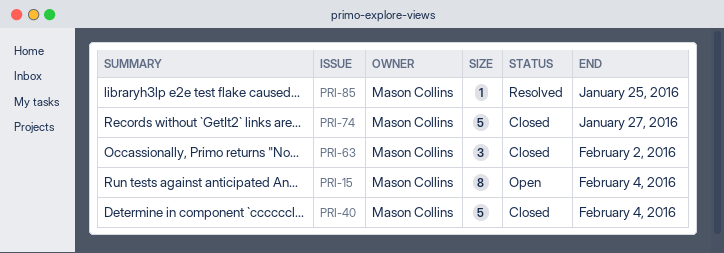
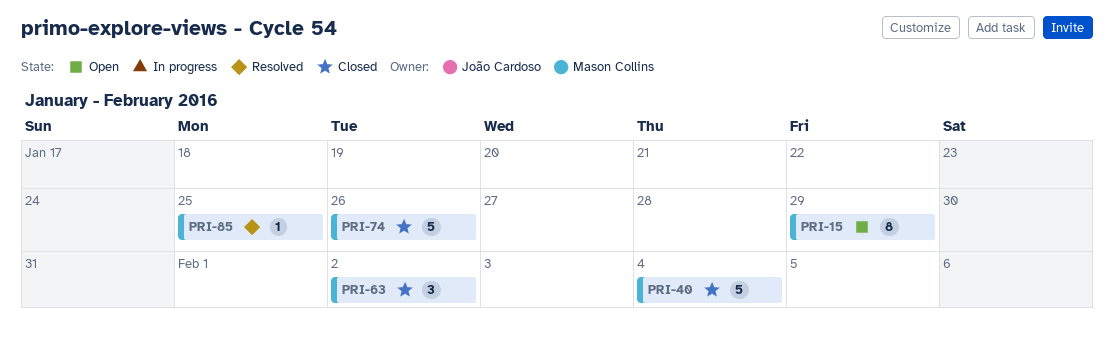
PRI-15, due: Feb 4 -> Jan 29
PRI-74, due: Jan 27 -> Jan 26

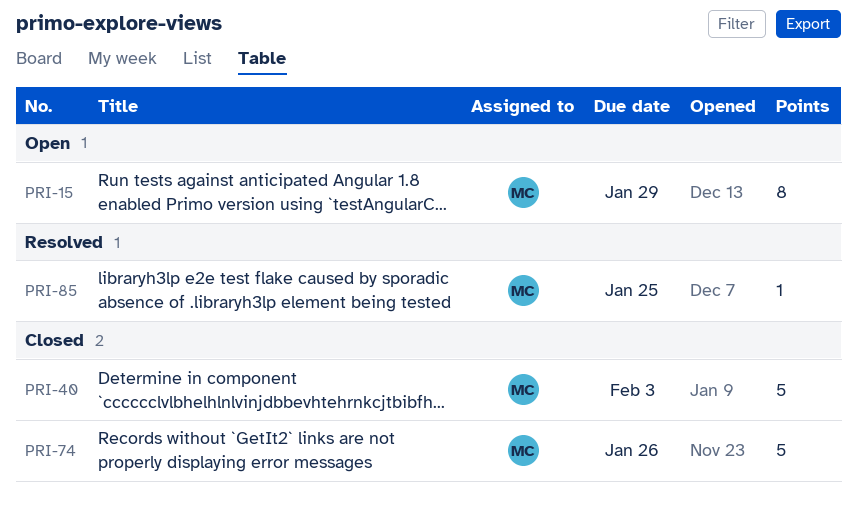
PRI-40, due: Feb 4 -> Feb 3
PRI-63: present -> none

